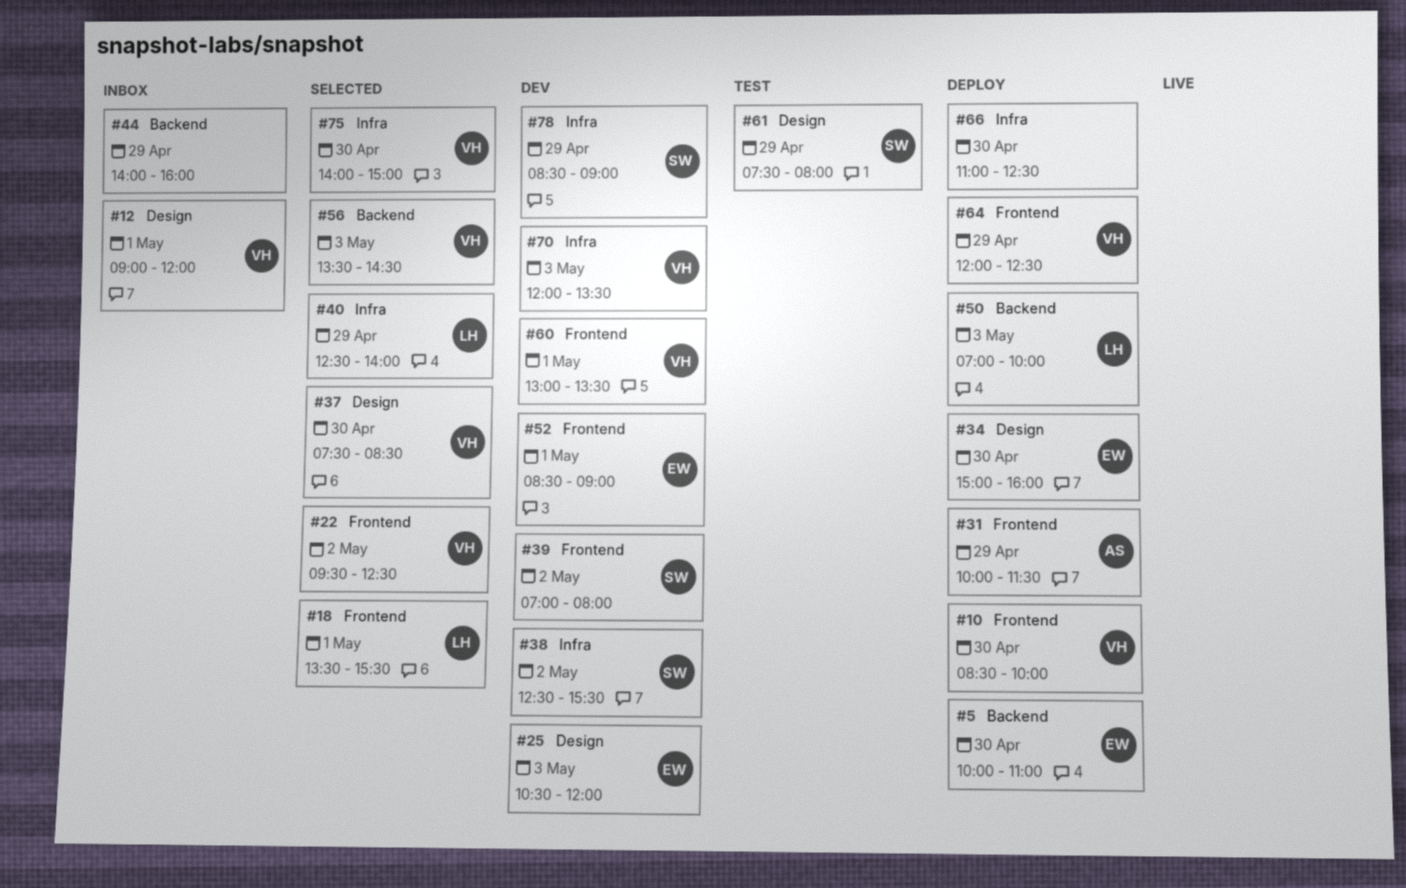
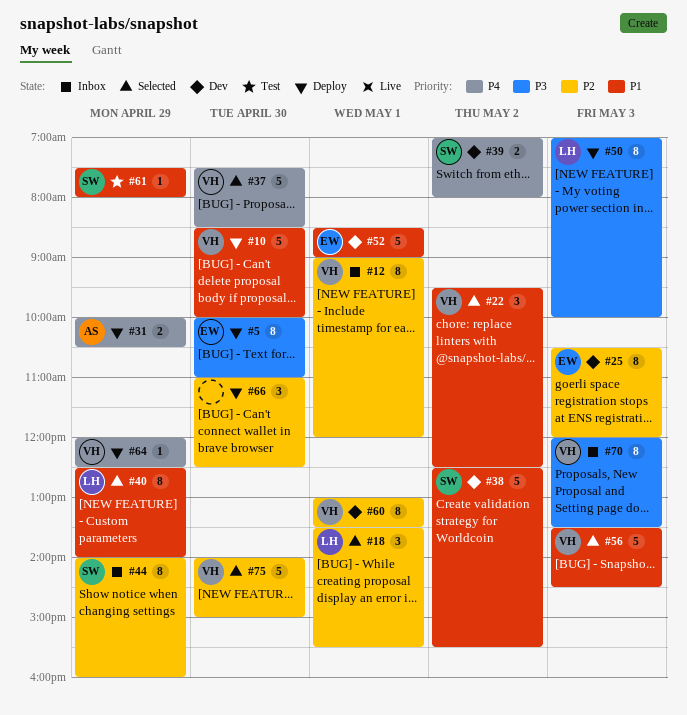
#31, ends: 11:30 -> 10:30
#34: present -> none
#44, owner: none -> SW
#70, status: Dev -> Inbox
#78: present -> none

